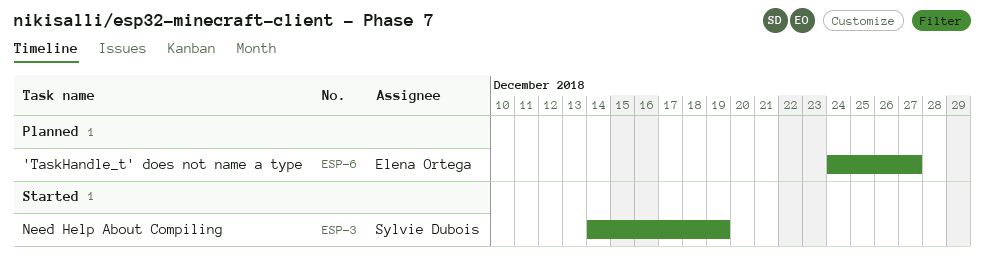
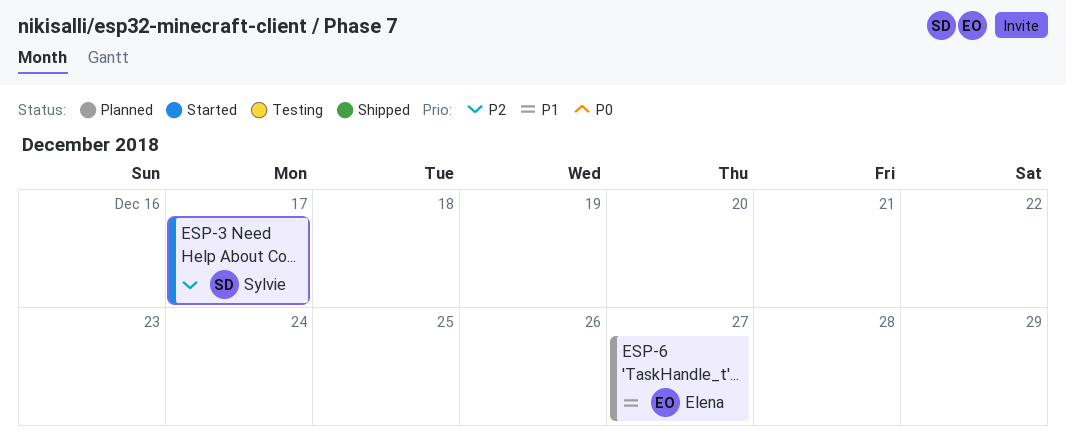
ESP-3, due: Dec 19 -> Dec 17

